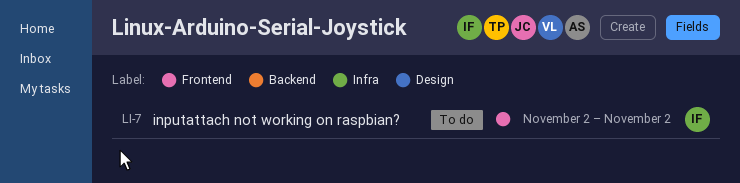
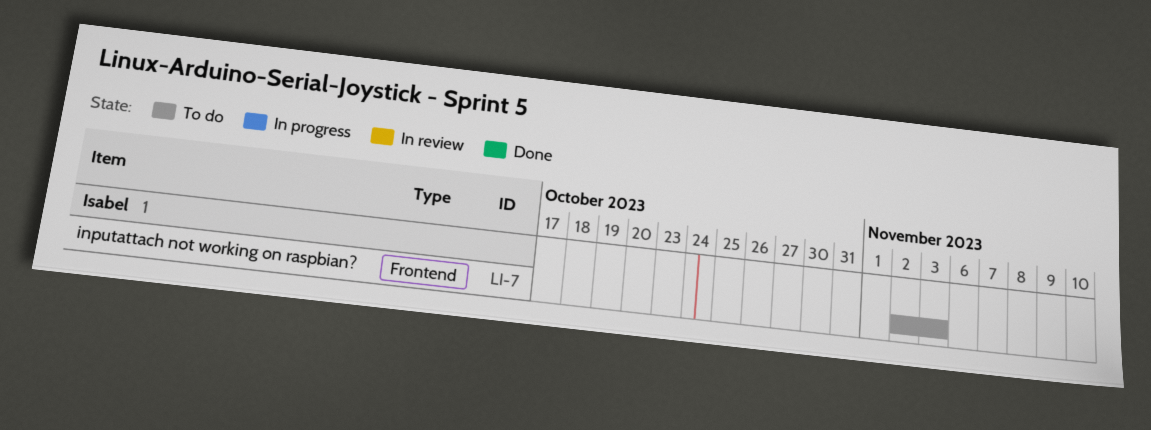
LI-7, due: Nov 2 -> Nov 3

